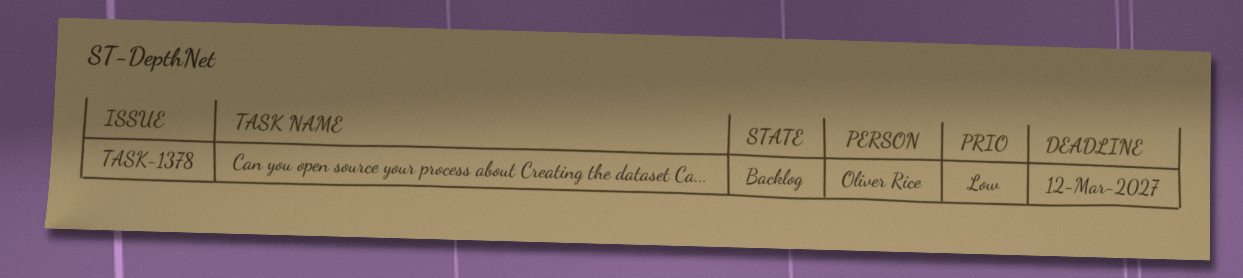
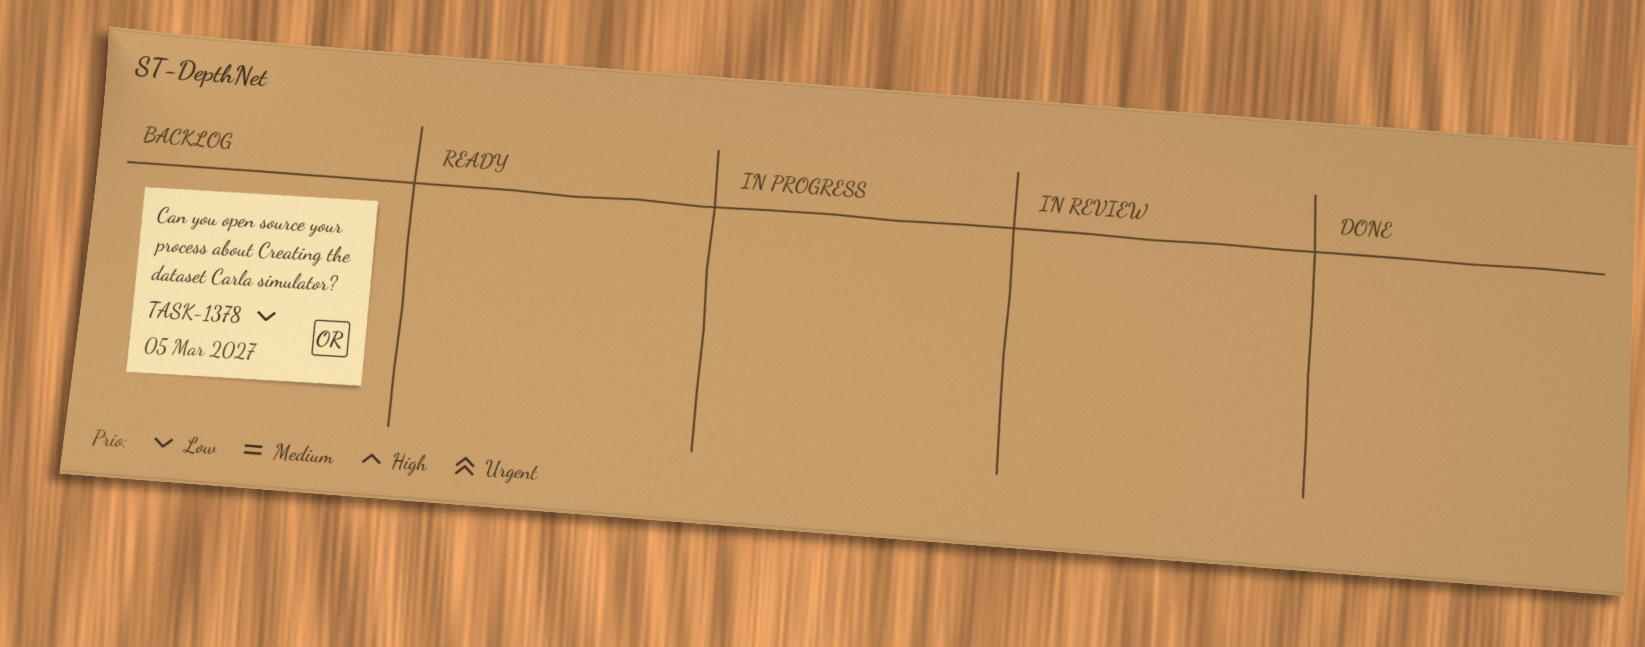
TASK-1378, due: Mar 12 -> Mar 5

